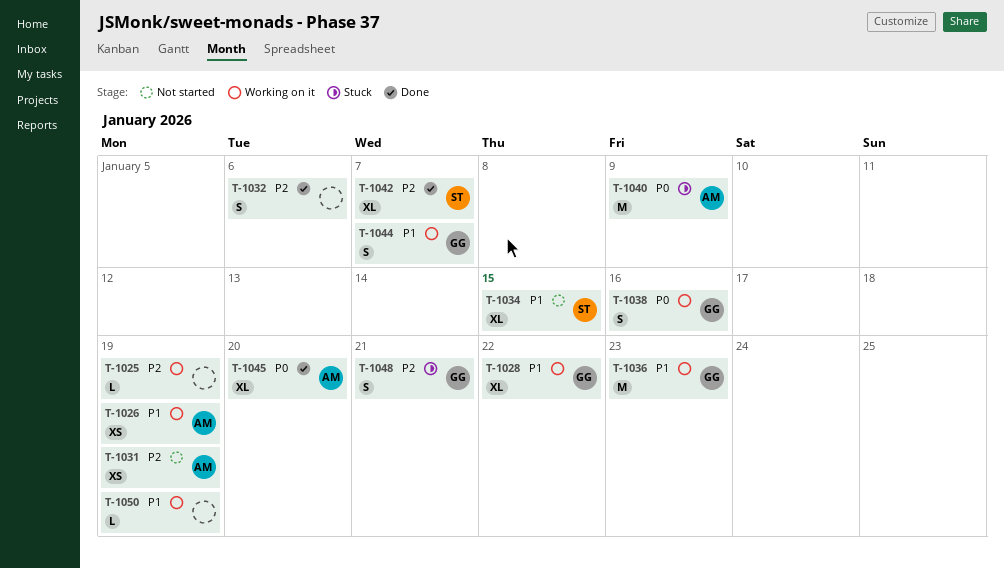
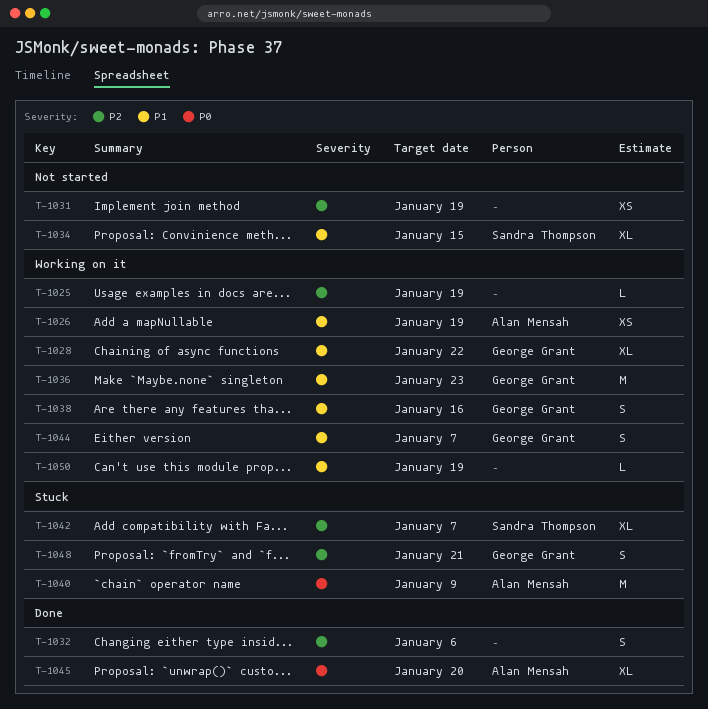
T-1031, owner: Alan Mensah -> none
T-1038, priority: P0 -> P1
T-1042, status: Done -> Stuck

